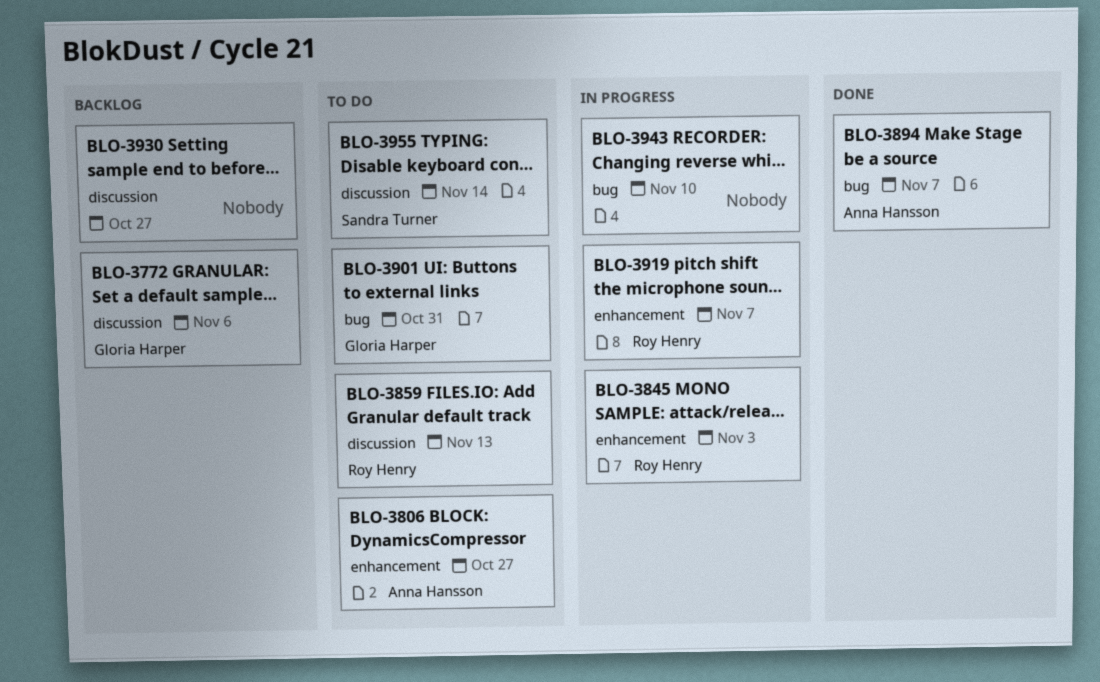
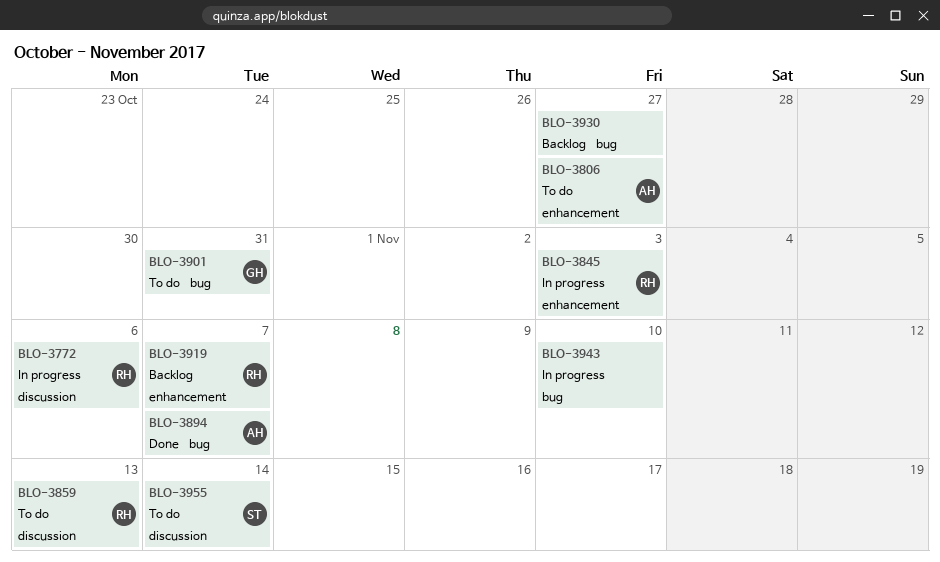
BLO-3772, status: Backlog -> In progress
BLO-3772, owner: Gloria Harper -> Roy Henry
BLO-3919, status: In progress -> Backlog
BLO-3930, label: discussion -> bug

